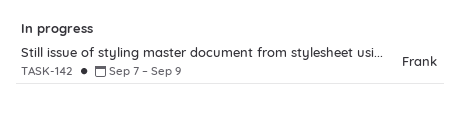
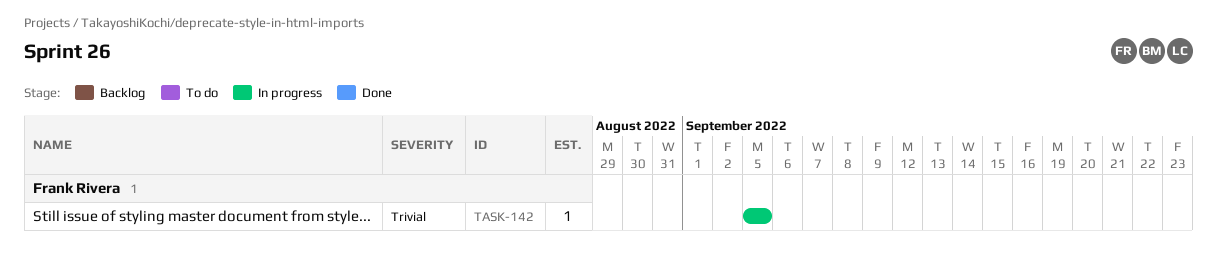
TASK-142, start: Sep 7 -> Sep 5
TASK-142, due: Sep 9 -> Sep 5

